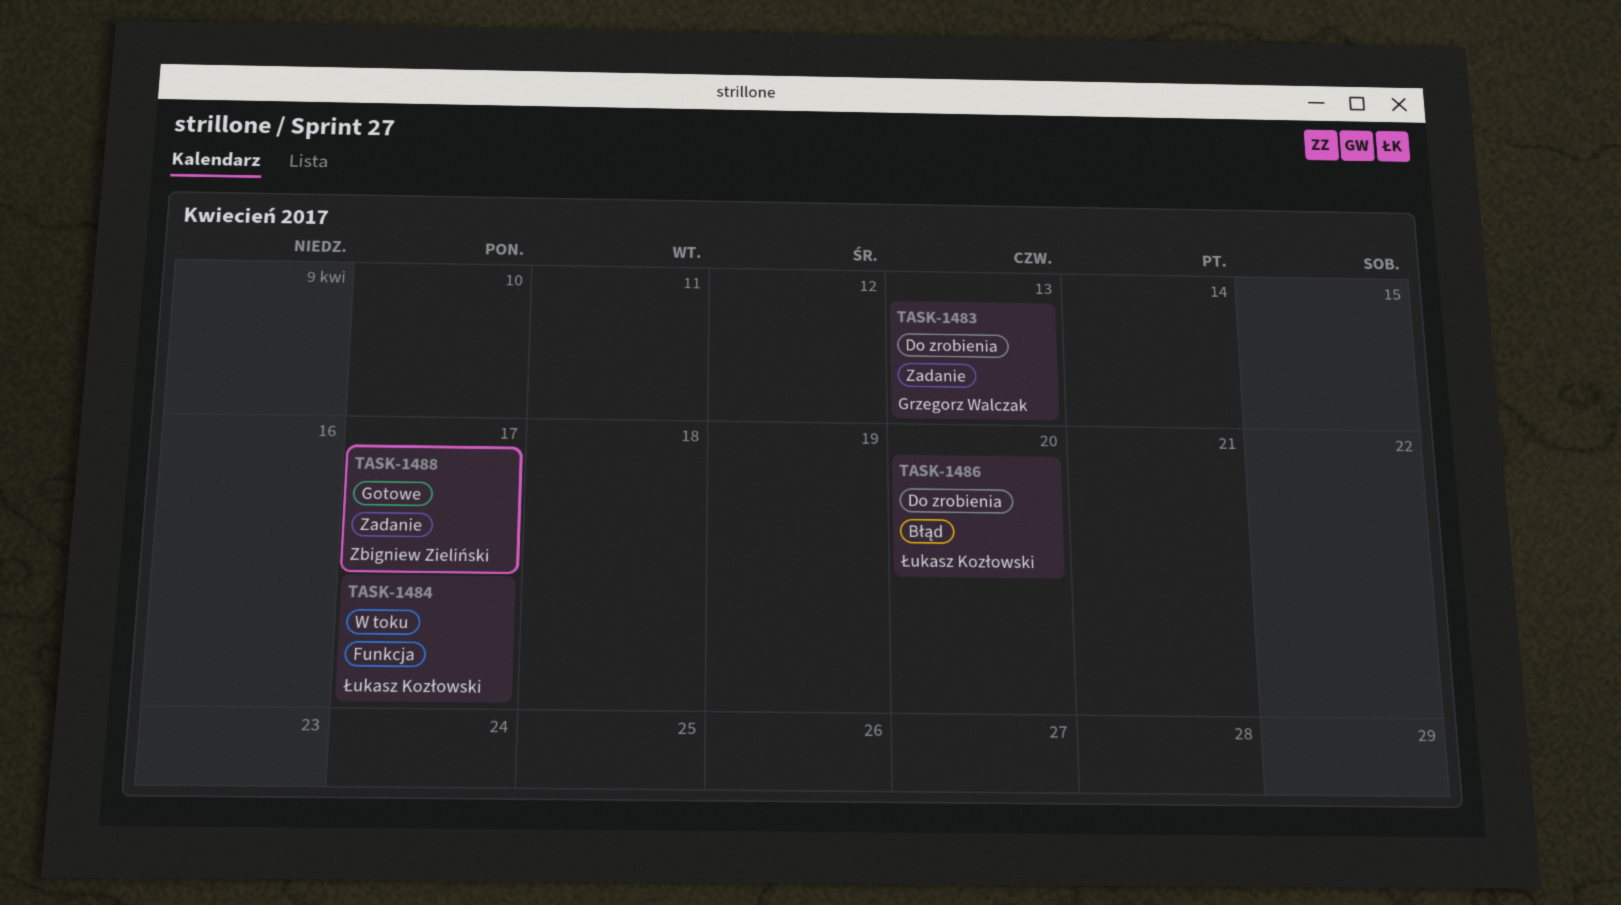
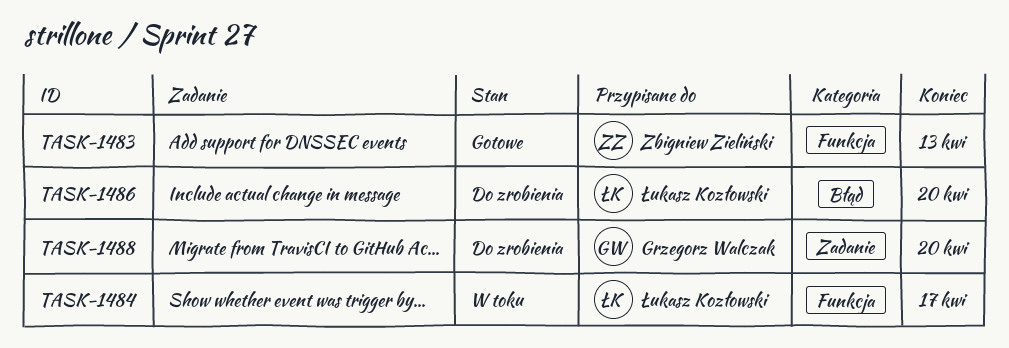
TASK-1483, status: Do zrobienia -> Gotowe
TASK-1483, owner: Grzegorz Walczak -> Zbigniew Zieliński
TASK-1483, label: Zadanie -> Funkcja
TASK-1488, status: Gotowe -> Do zrobienia
TASK-1488, owner: Zbigniew Zieliński -> Grzegorz Walczak
TASK-1488, due: Apr 17 -> Apr 20

